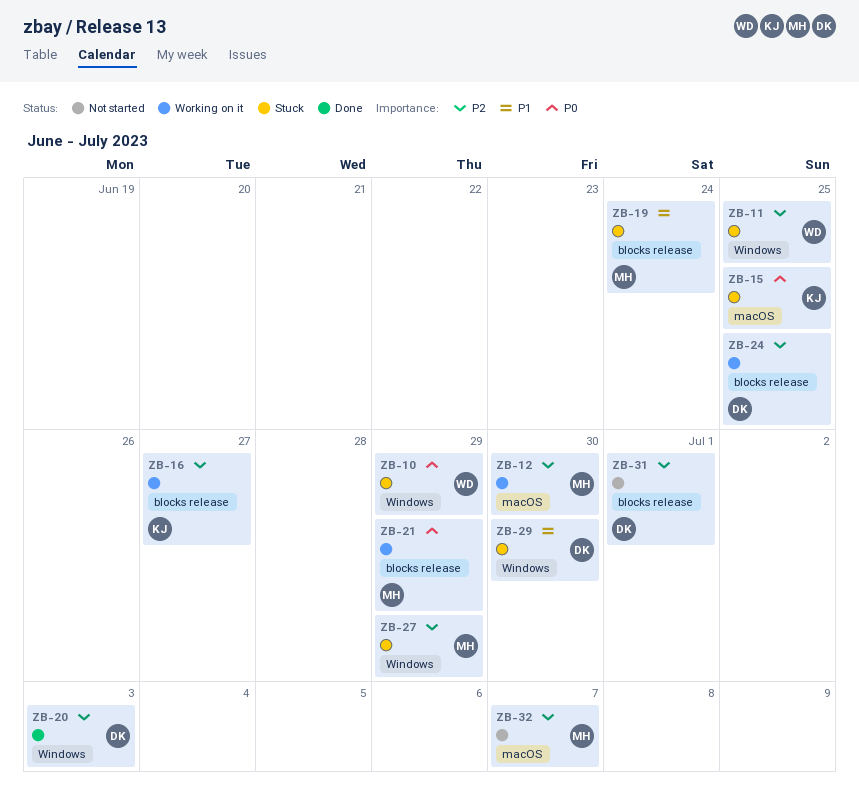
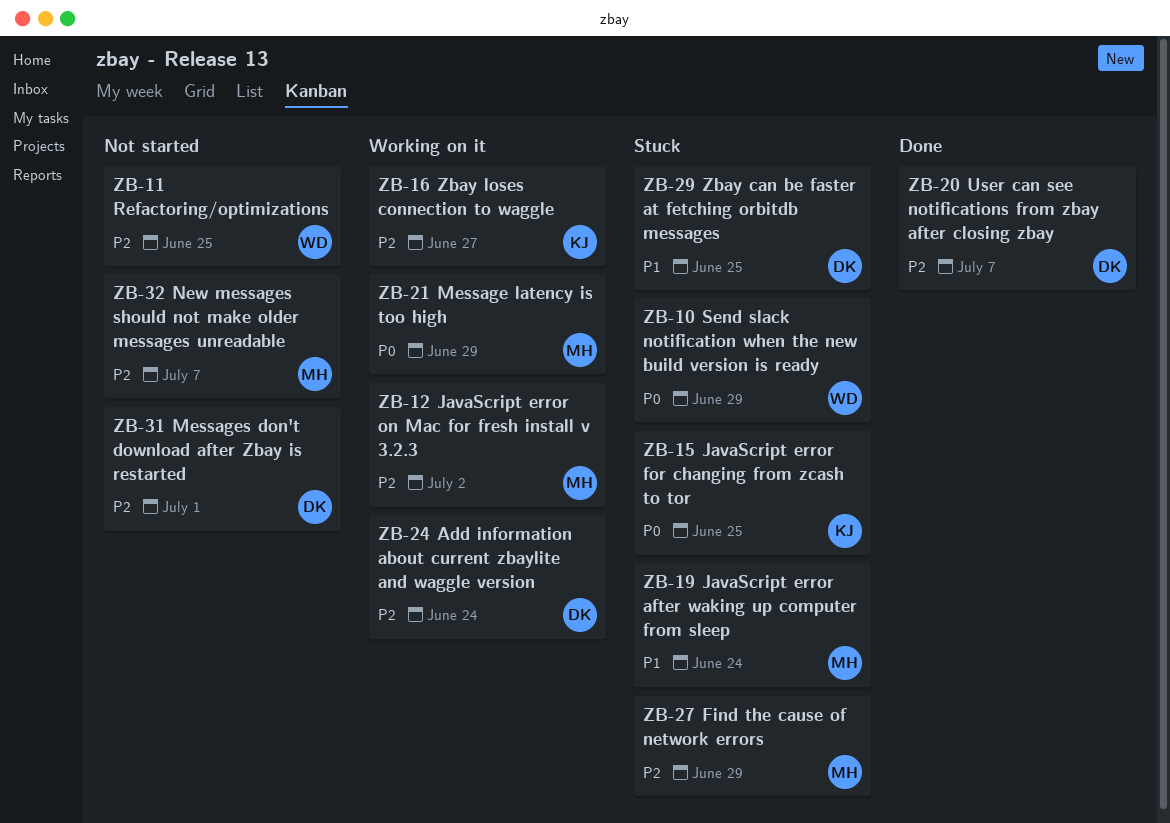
ZB-11, status: Stuck -> Not started
ZB-12, due: Jun 30 -> Jul 2
ZB-20, due: Jul 3 -> Jul 7
ZB-24, due: Jun 25 -> Jun 24
ZB-29, due: Jun 30 -> Jun 25

